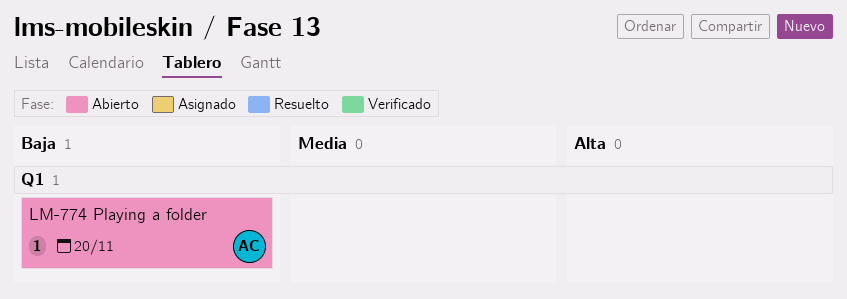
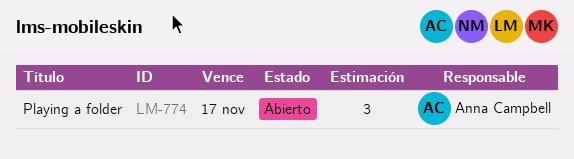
LM-774, estimate: 1 -> 3
LM-774, due: Nov 20 -> Nov 17

